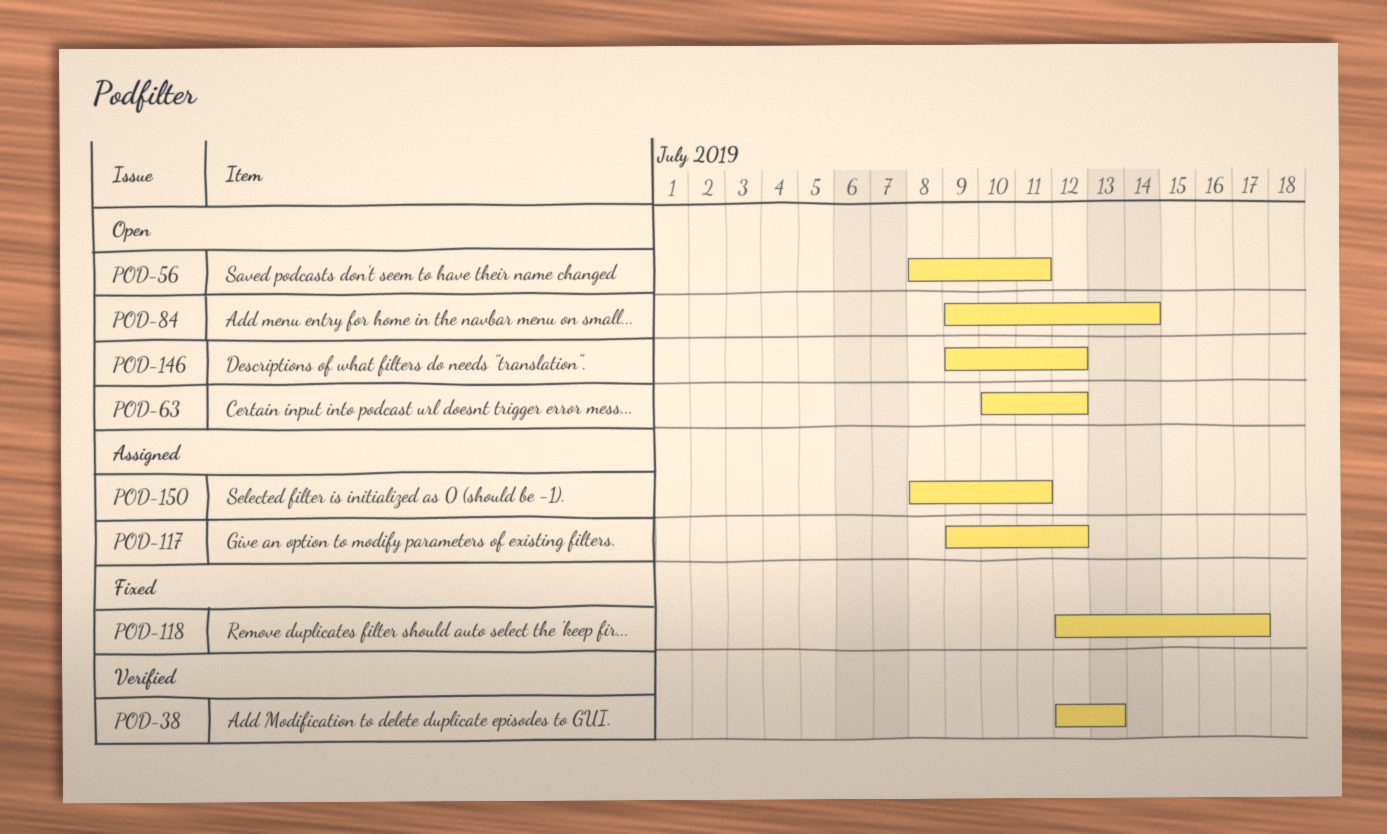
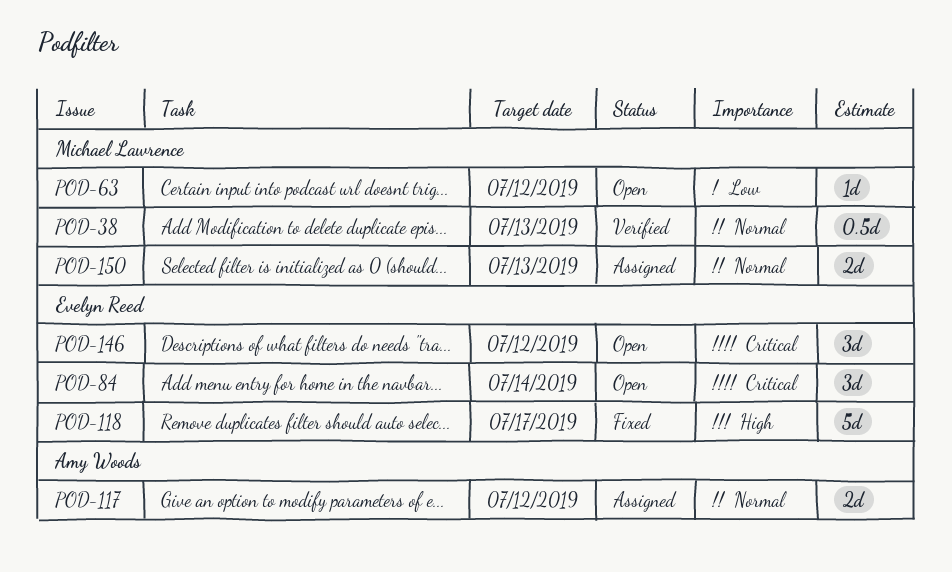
POD-56: present -> none
POD-150, due: Jul 11 -> Jul 13

